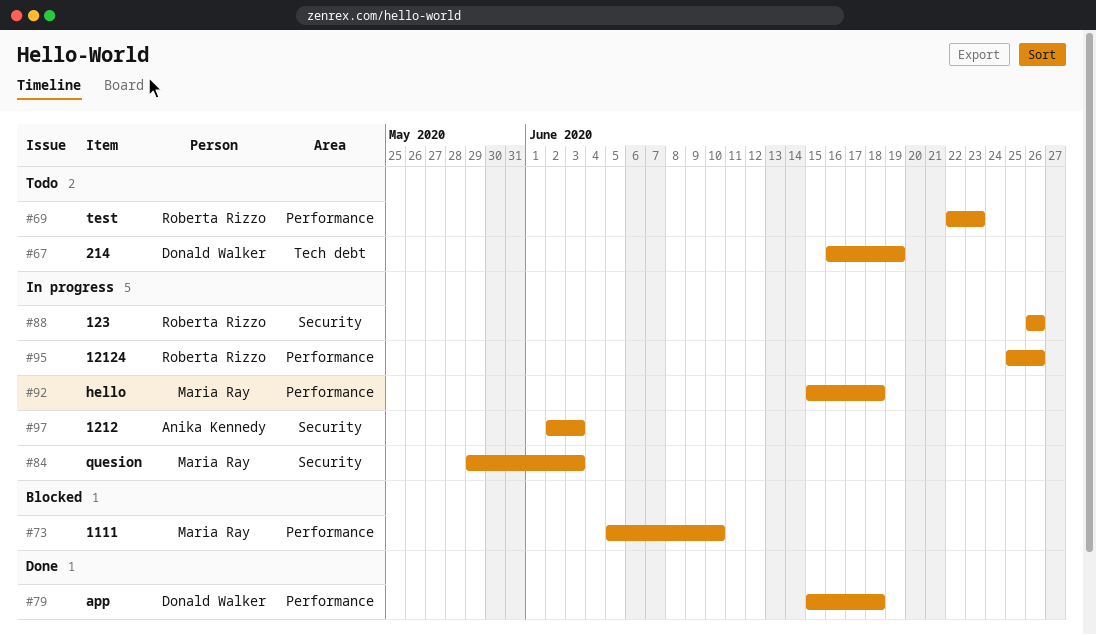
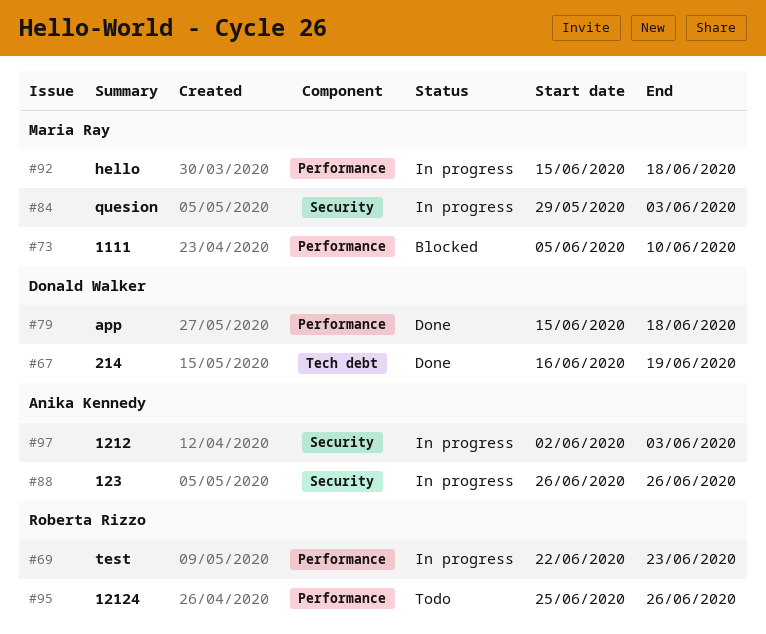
#67, status: Todo -> Done
#69, status: Todo -> In progress
#88, owner: Roberta Rizzo -> Anika Kennedy
#95, status: In progress -> Todo

